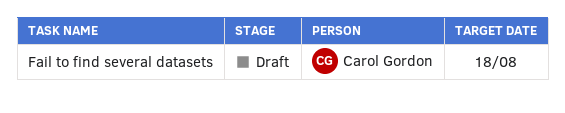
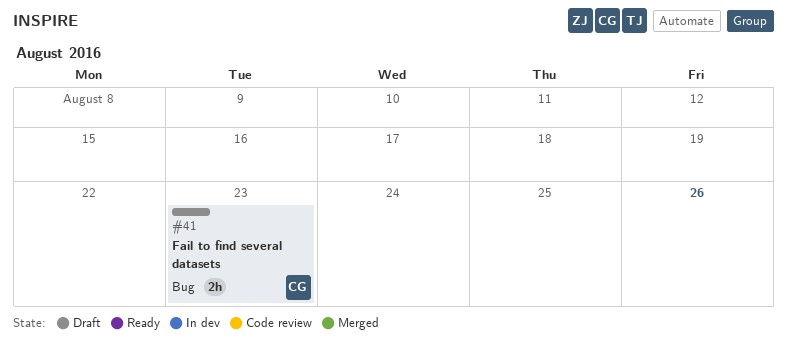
Fail to find several datasets, due: Aug 18 -> Aug 23

